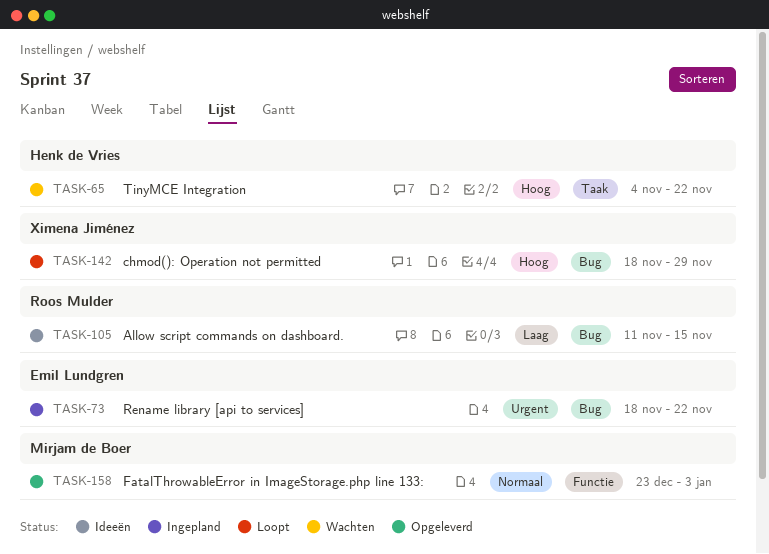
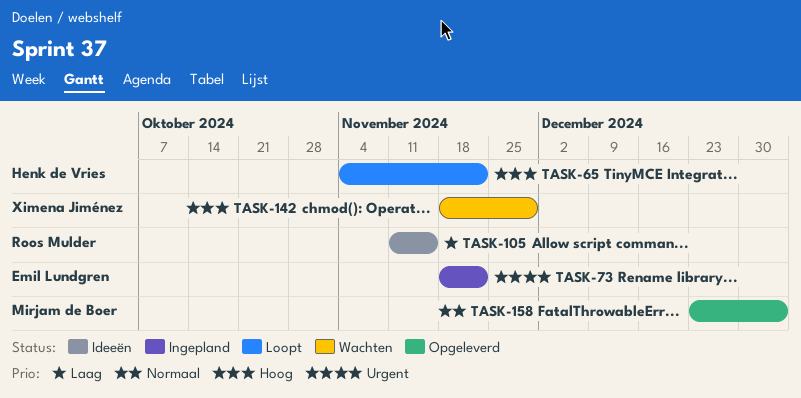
TASK-65, status: Wachten -> Loopt
TASK-142, status: Loopt -> Wachten

